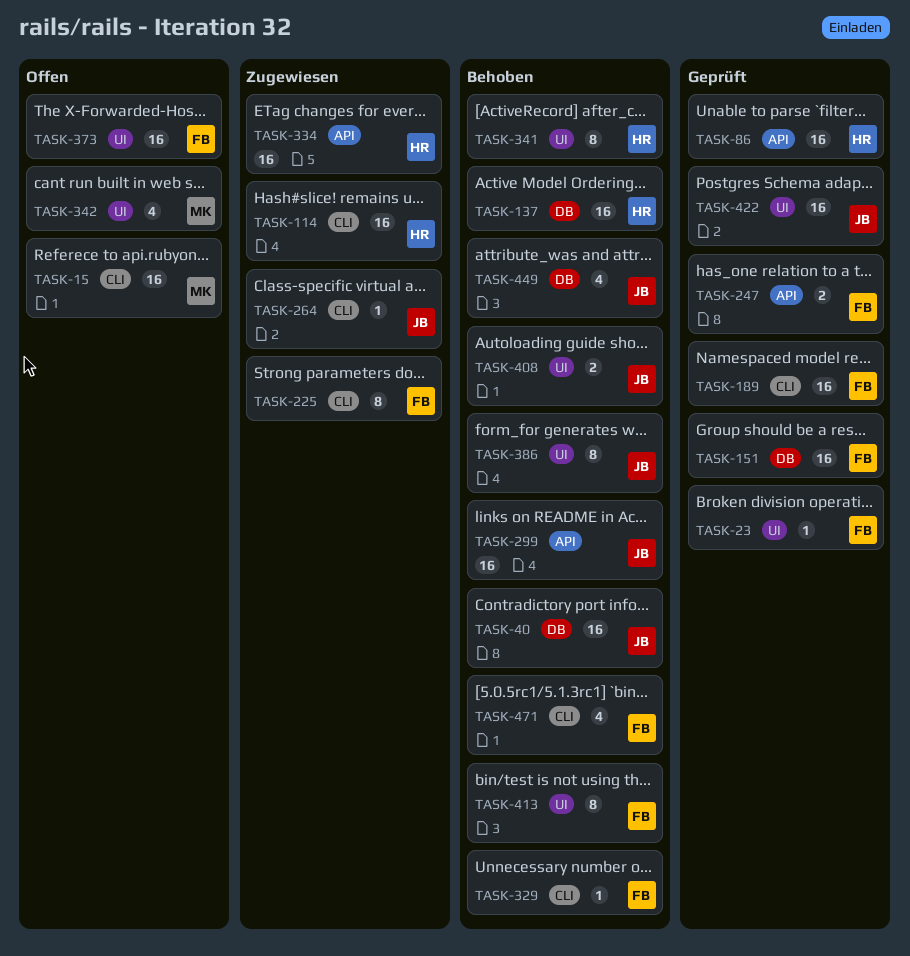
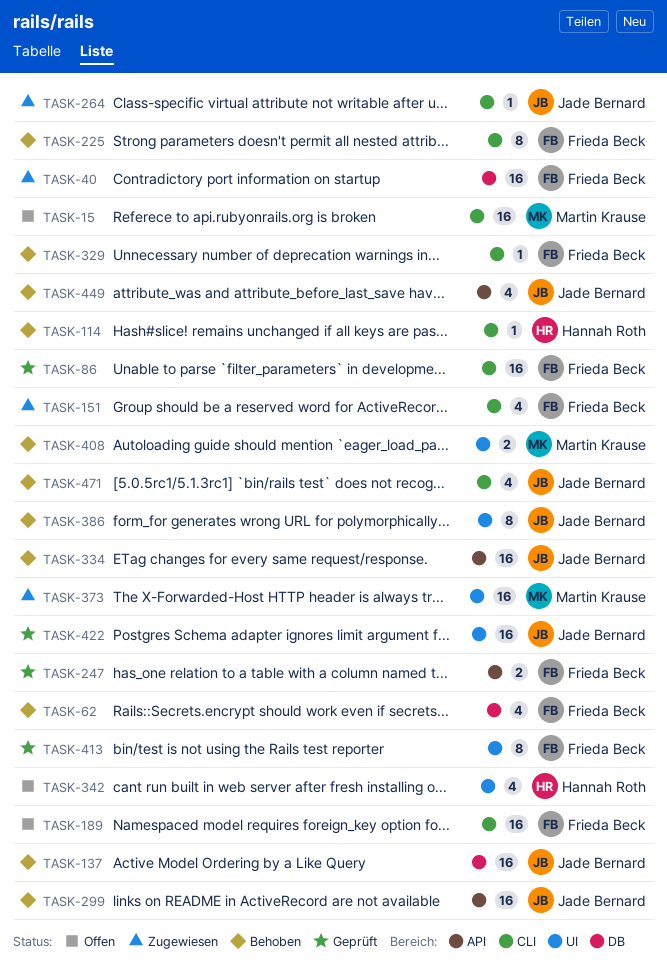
TASK-23: present -> none
TASK-40, status: Behoben -> Zugewiesen
TASK-40, owner: Jade Bernard -> Frieda Beck
TASK-62: none -> present
TASK-86, owner: Hannah Roth -> Frieda Beck
TASK-86, label: API -> CLI
TASK-114, status: Zugewiesen -> Behoben
TASK-114, estimate: 16 -> 1
TASK-137, owner: Hannah Roth -> Jade Bernard
TASK-151, status: Geprüft -> Zugewiesen
TASK-151, label: DB -> CLI
TASK-151, estimate: 16 -> 4
TASK-189, status: Geprüft -> Offen
TASK-225, status: Zugewiesen -> Behoben
TASK-334, status: Zugewiesen -> Behoben
TASK-334, owner: Hannah Roth -> Jade Bernard
TASK-341: present -> none
TASK-342, owner: Martin Krause -> Hannah Roth
TASK-373, status: Offen -> Zugewiesen
TASK-373, owner: Frieda Beck -> Martin Krause
TASK-408, owner: Jade Bernard -> Martin Krause
TASK-413, status: Behoben -> Geprüft
TASK-449, label: DB -> API
TASK-471, owner: Frieda Beck -> Jade Bernard

